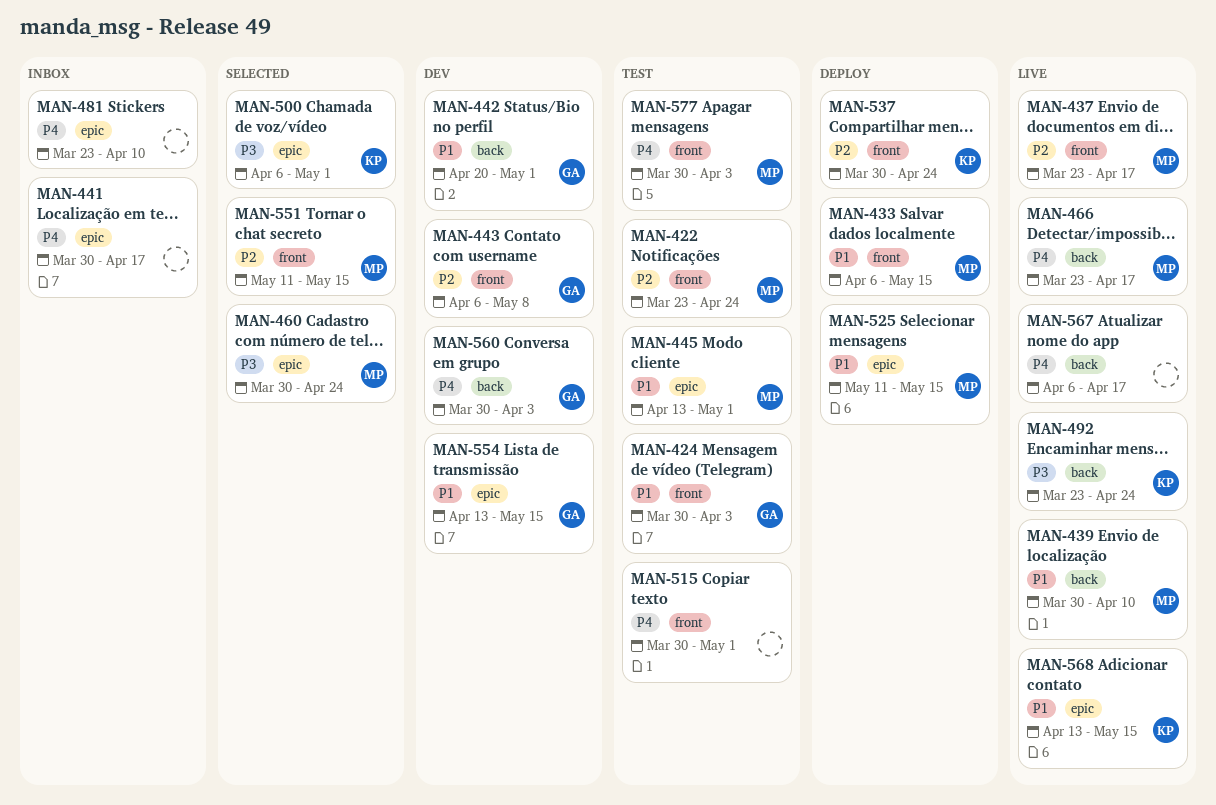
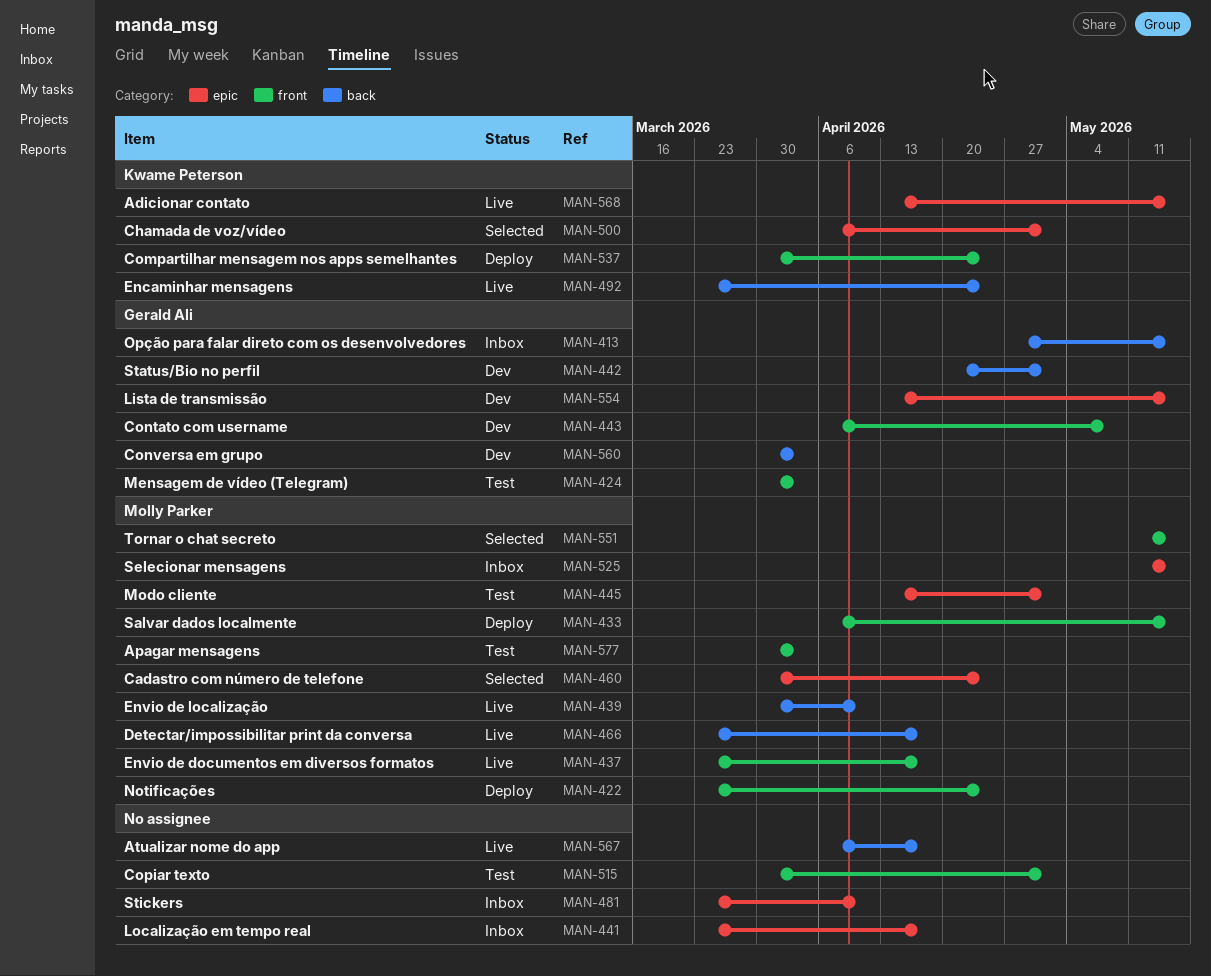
MAN-413: none -> present
MAN-422, status: Test -> Deploy
MAN-441, start: Mar 30 -> Mar 23
MAN-525, status: Deploy -> Inbox

